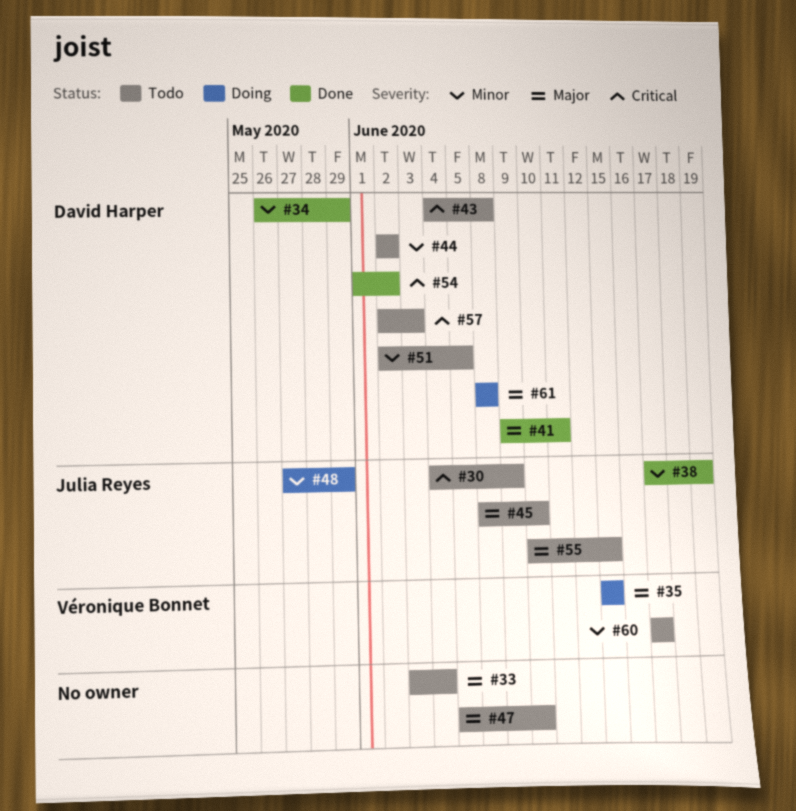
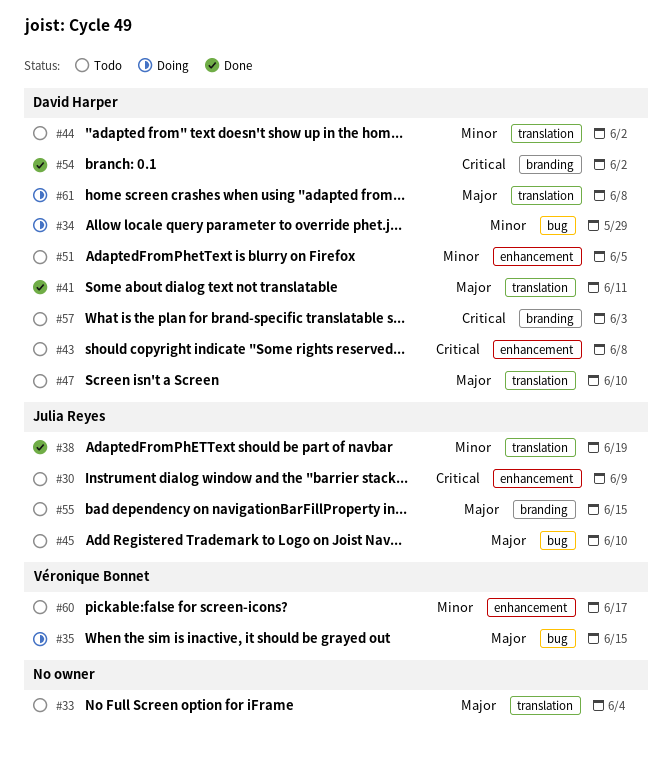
#34, status: Done -> Doing
#47, owner: none -> David Harper
#48: present -> none

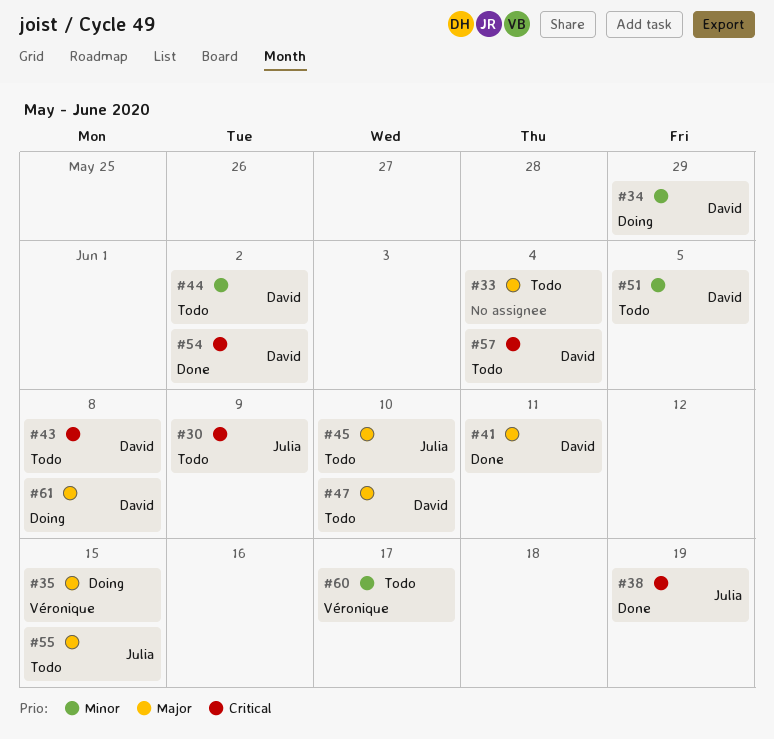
#38, priority: Minor -> Critical
#57, due: Jun 3 -> Jun 4

